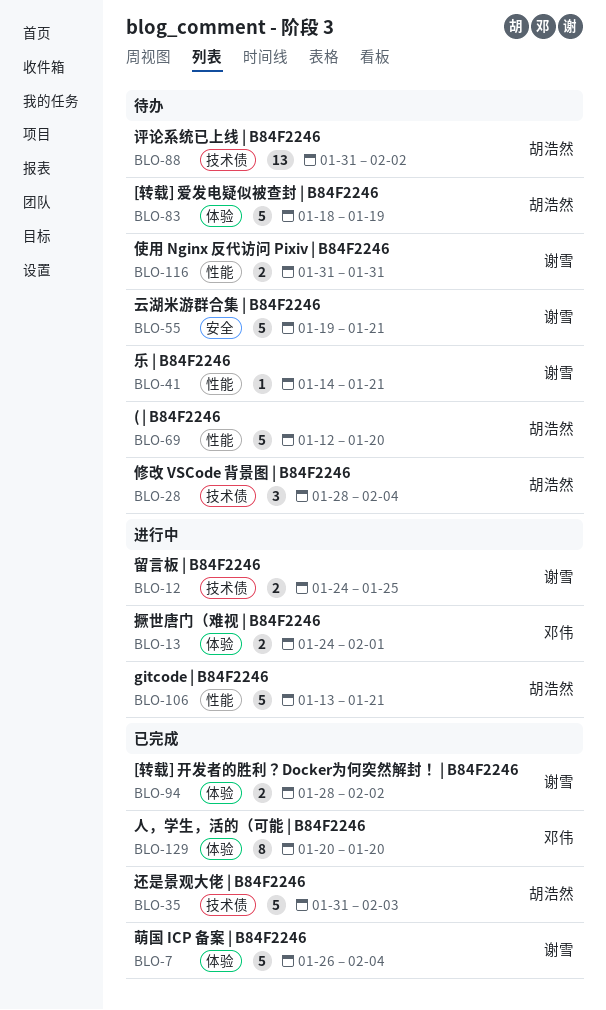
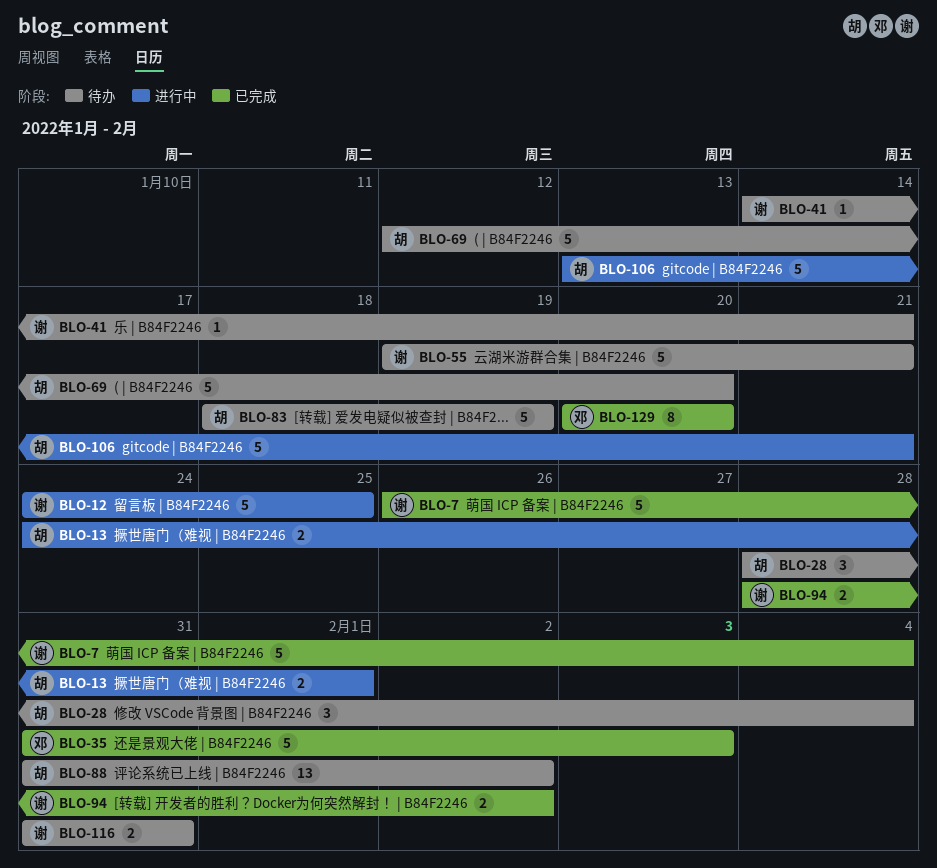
BLO-12, estimate: 2 -> 5
BLO-13, owner: 邓伟 -> 胡浩然
BLO-35, owner: 胡浩然 -> 邓伟

